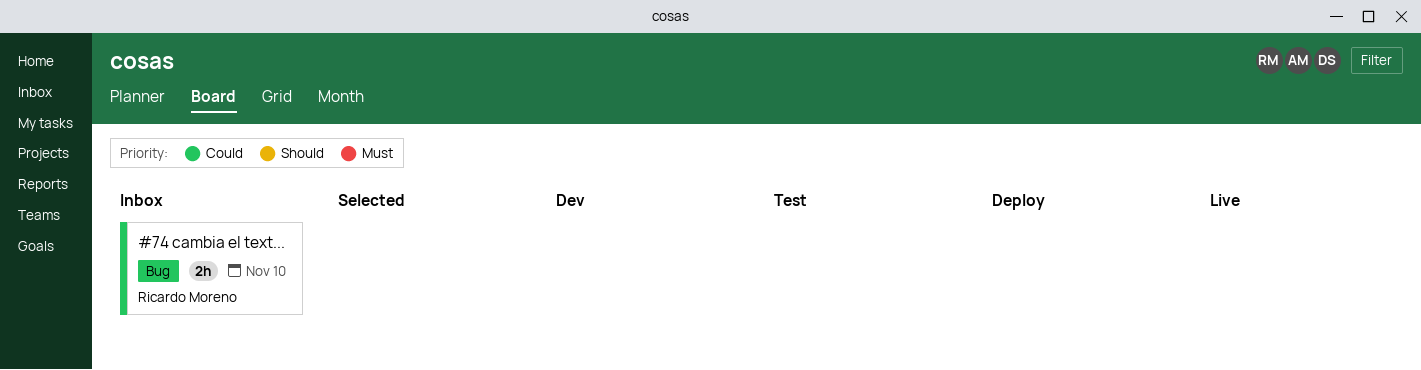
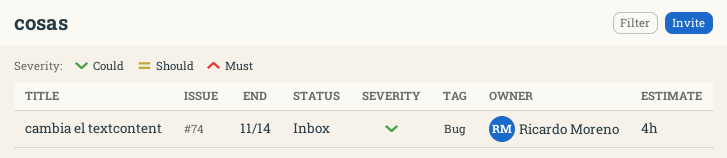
#74, estimate: 2h -> 4h
#74, due: Nov 10 -> Nov 14

